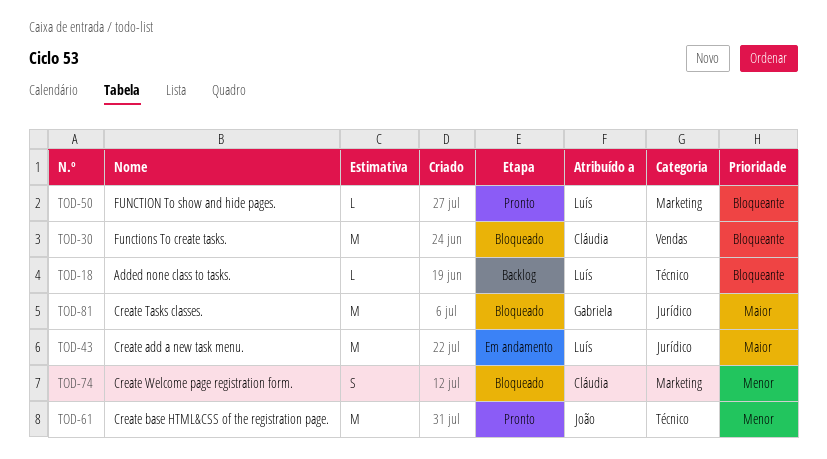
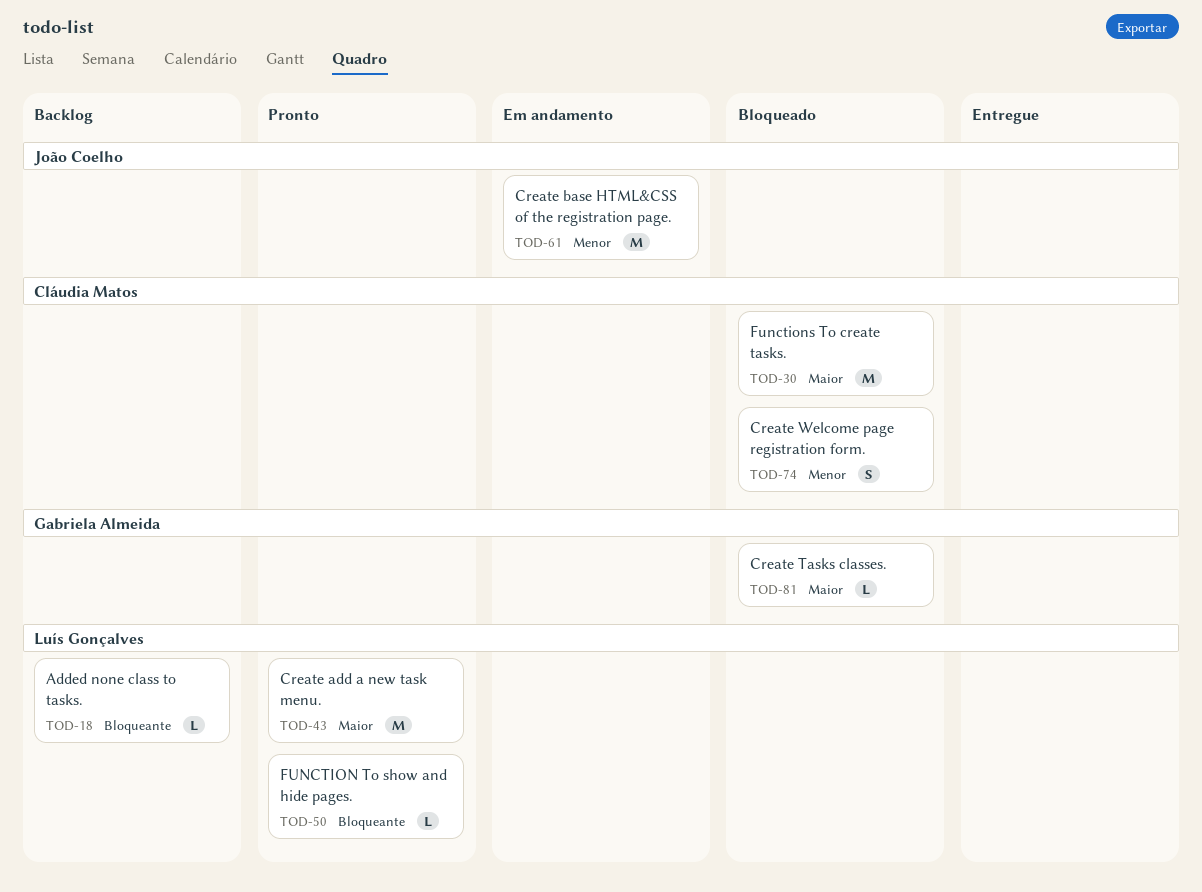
TOD-30, priority: Bloqueante -> Maior
TOD-43, status: Em andamento -> Pronto
TOD-61, status: Pronto -> Em andamento
TOD-81, estimate: M -> L

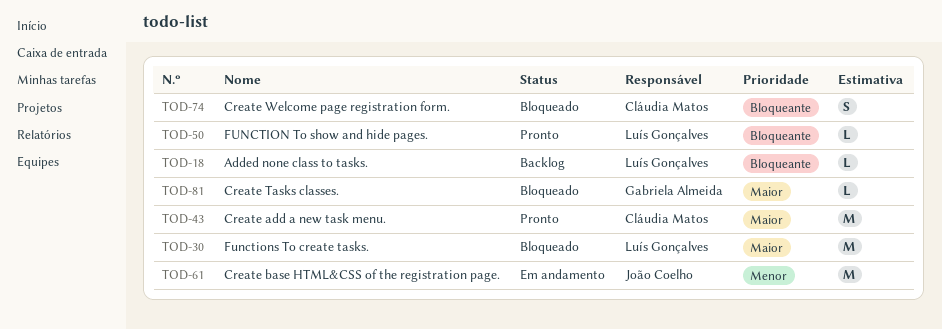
TOD-30, owner: Cláudia Matos -> Luís Gonçalves
TOD-43, owner: Luís Gonçalves -> Cláudia Matos
TOD-74, priority: Menor -> Bloqueante

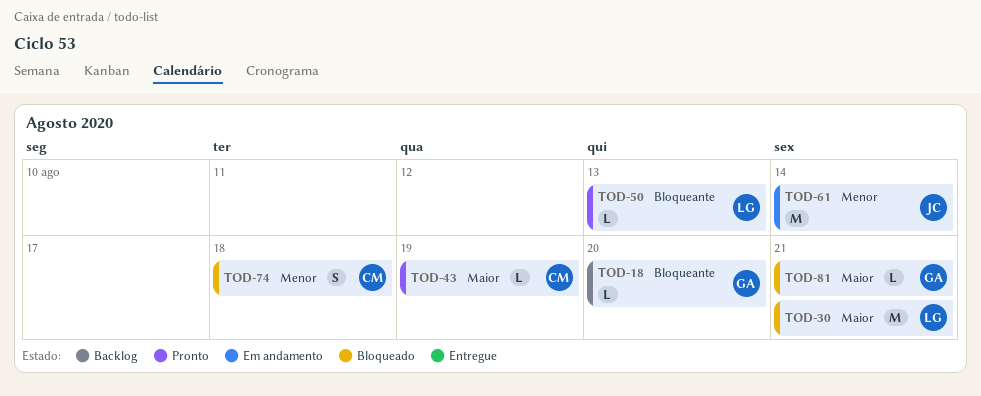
TOD-18, owner: Luís Gonçalves -> Gabriela Almeida
TOD-43, estimate: M -> L
TOD-74, priority: Bloqueante -> Menor

